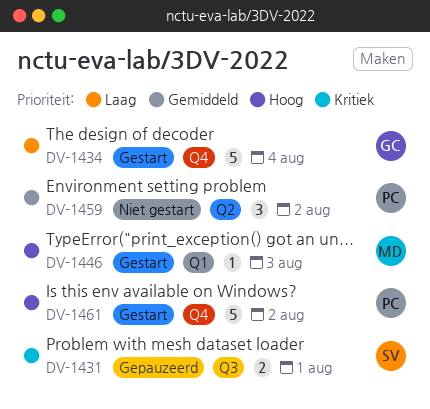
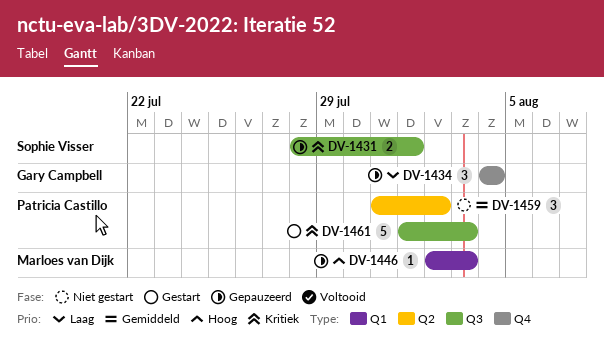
DV-1434, status: Gestart -> Gepauzeerd
DV-1434, estimate: 5 -> 3
DV-1446, status: Gestart -> Gepauzeerd
DV-1461, priority: Hoog -> Kritiek
DV-1461, label: Q4 -> Q3
DV-1461, due: Aug 2 -> Aug 3

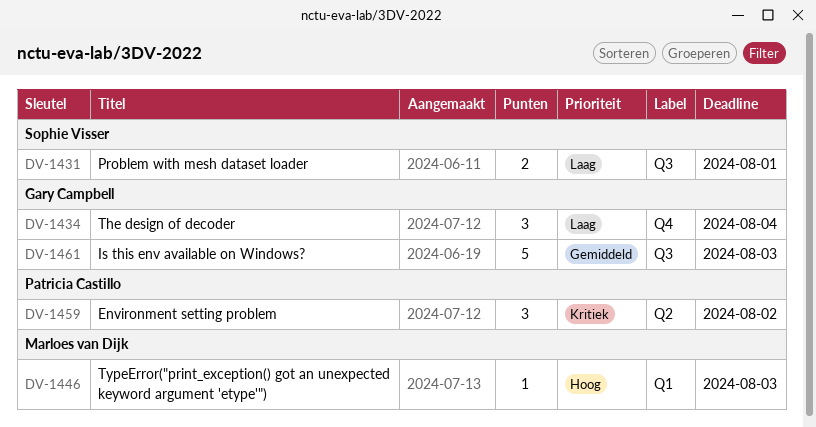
DV-1431, priority: Kritiek -> Laag
DV-1459, priority: Gemiddeld -> Kritiek
DV-1461, owner: Patricia Castillo -> Gary Campbell
DV-1461, priority: Kritiek -> Gemiddeld

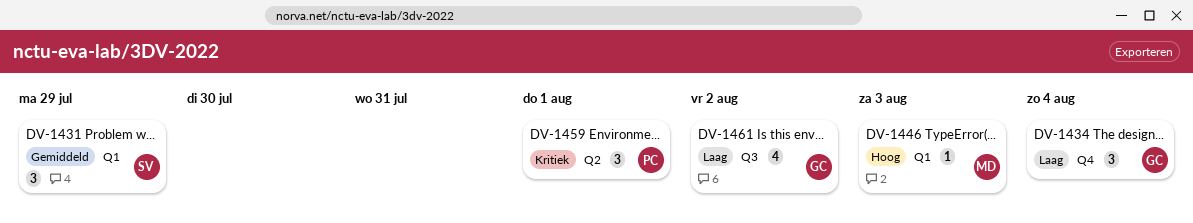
DV-1431, priority: Laag -> Gemiddeld
DV-1431, label: Q3 -> Q1
DV-1431, estimate: 2 -> 3
DV-1431, due: Aug 1 -> Jul 29
DV-1459, due: Aug 2 -> Aug 1
DV-1461, priority: Gemiddeld -> Laag
DV-1461, estimate: 5 -> 4
DV-1461, due: Aug 3 -> Aug 2

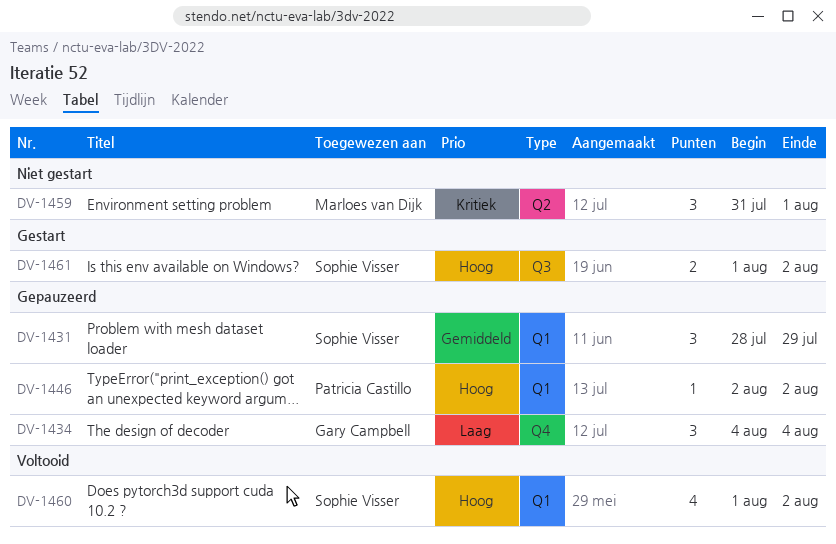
DV-1446, owner: Marloes van Dijk -> Patricia Castillo
DV-1446, due: Aug 3 -> Aug 2
DV-1459, owner: Patricia Castillo -> Marloes van Dijk
DV-1460: none -> present
DV-1461, owner: Gary Campbell -> Sophie Visser
DV-1461, priority: Laag -> Hoog
DV-1461, estimate: 4 -> 2

